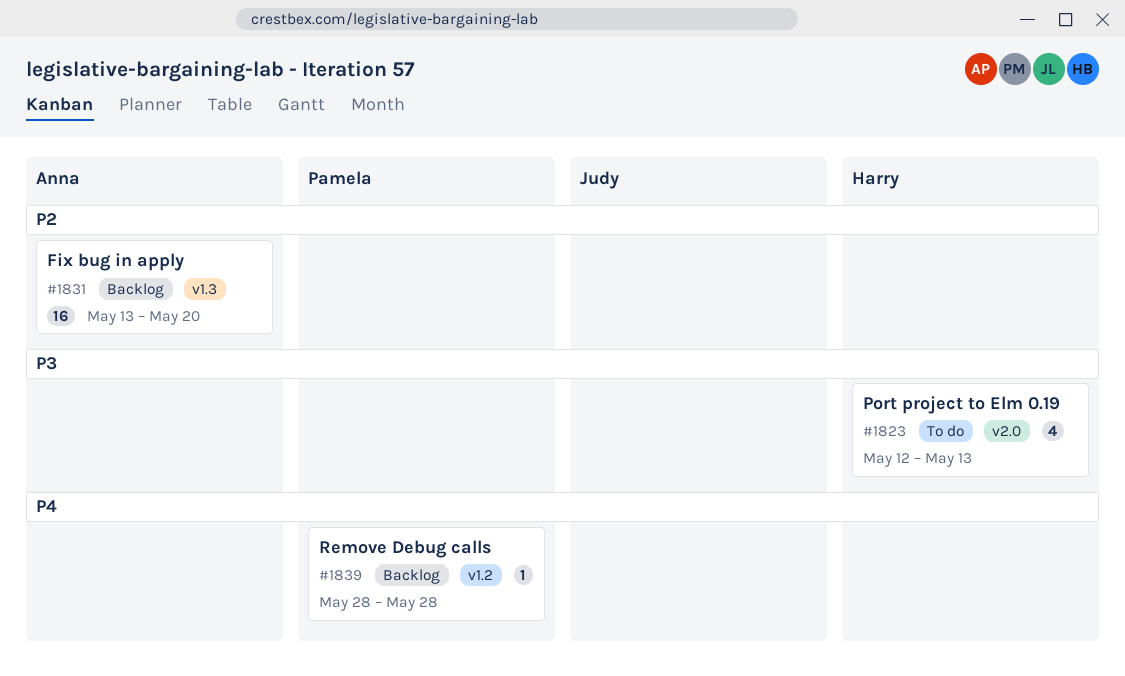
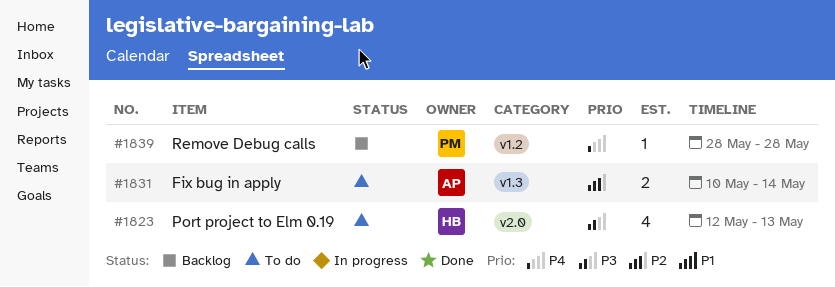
#1831, status: Backlog -> To do
#1831, estimate: 16 -> 2
#1831, start: May 13 -> May 10
#1831, due: May 20 -> May 14

